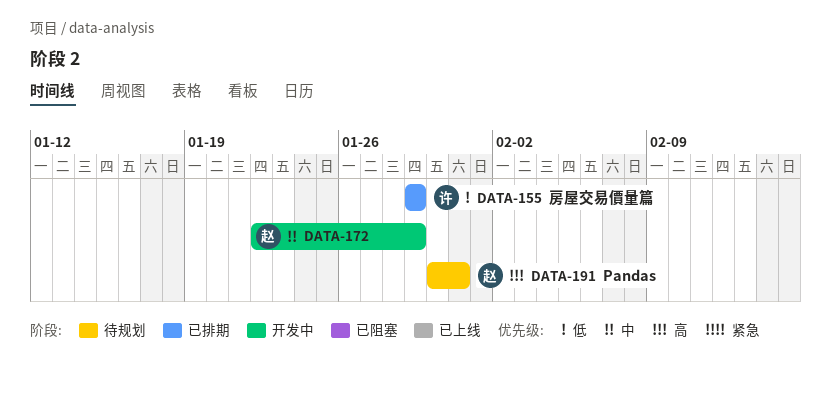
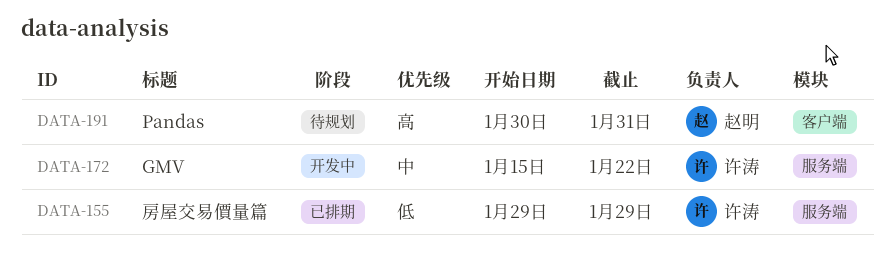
DATA-172, owner: 赵明 -> 许涛
DATA-172, start: Jan 22 -> Jan 15
DATA-172, due: Jan 29 -> Jan 22

